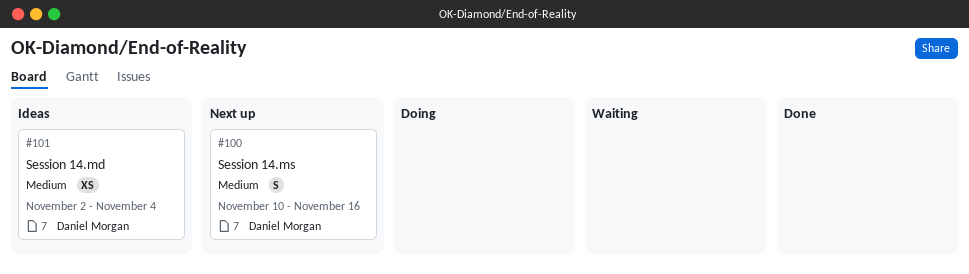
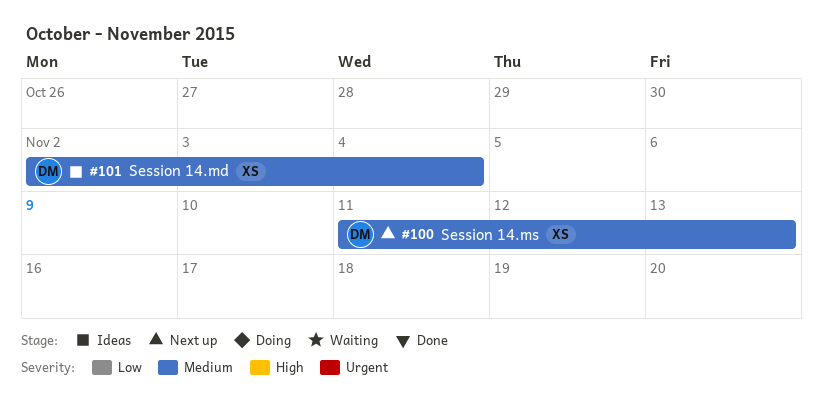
#100, estimate: S -> XS
#100, start: Nov 10 -> Nov 11
#100, due: Nov 16 -> Nov 13

